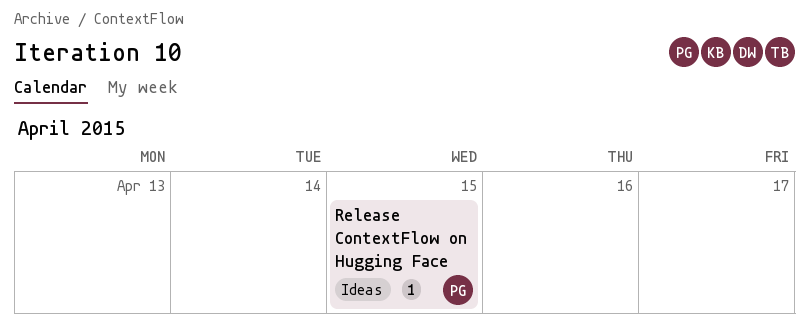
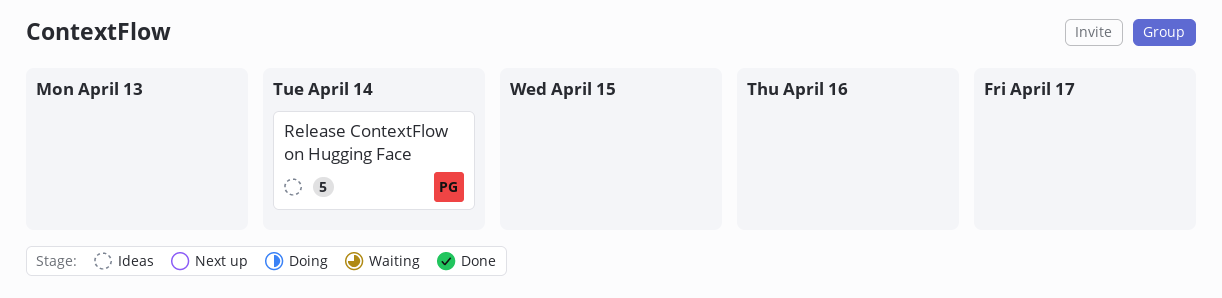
Release ContextFlow on Hugging Face, estimate: 1 -> 5
Release ContextFlow on Hugging Face, due: Apr 15 -> Apr 14

